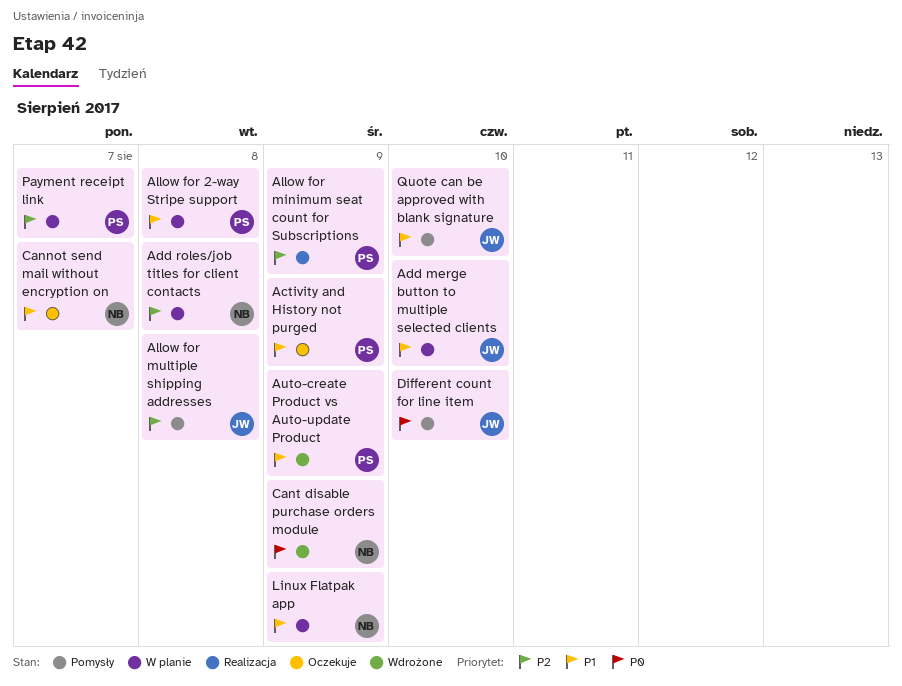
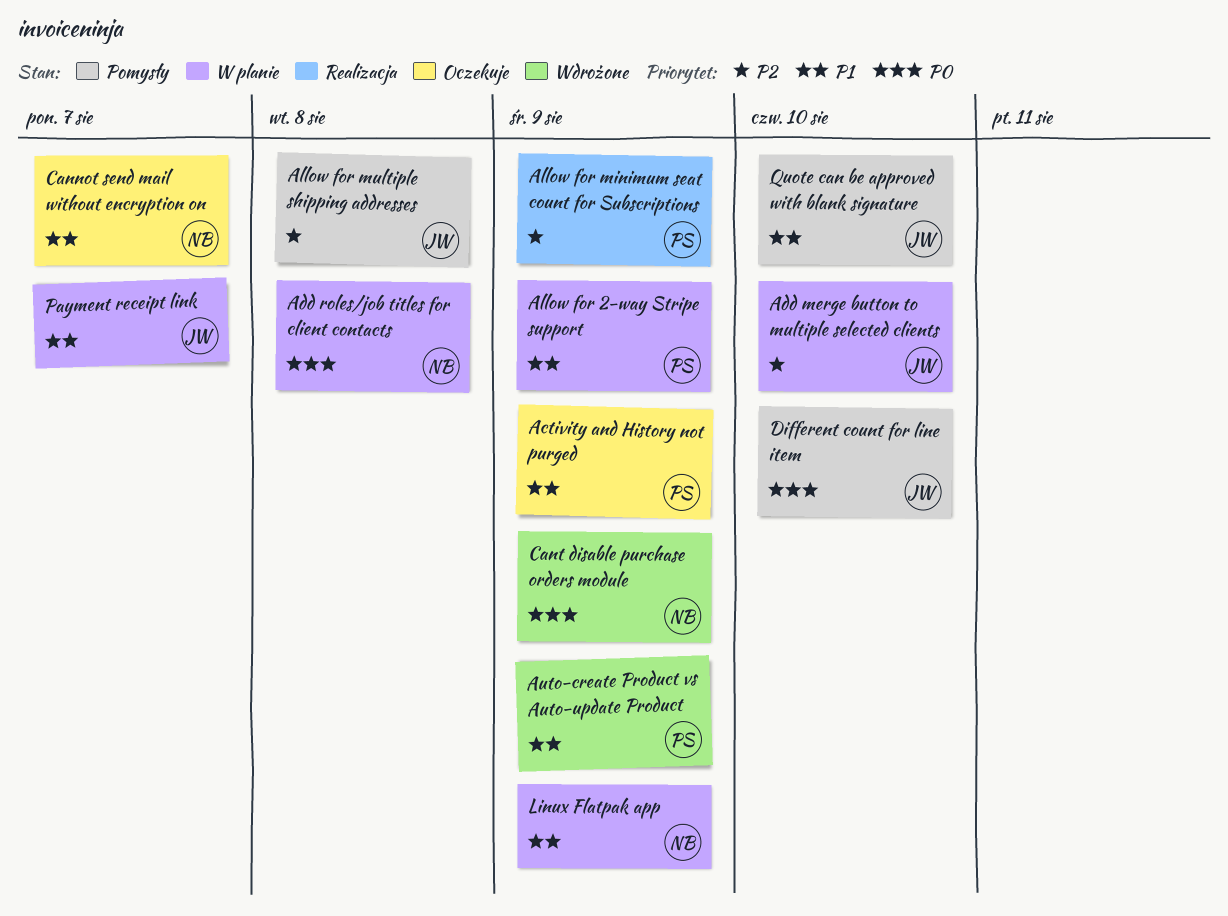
Add merge button to multiple selected clients, priority: P1 -> P2
Add roles/job titles for client contacts, priority: P2 -> P0
Allow for 2-way Stripe support, due: Aug 8 -> Aug 9
Payment receipt link, owner: PS -> JW
Payment receipt link, priority: P2 -> P1

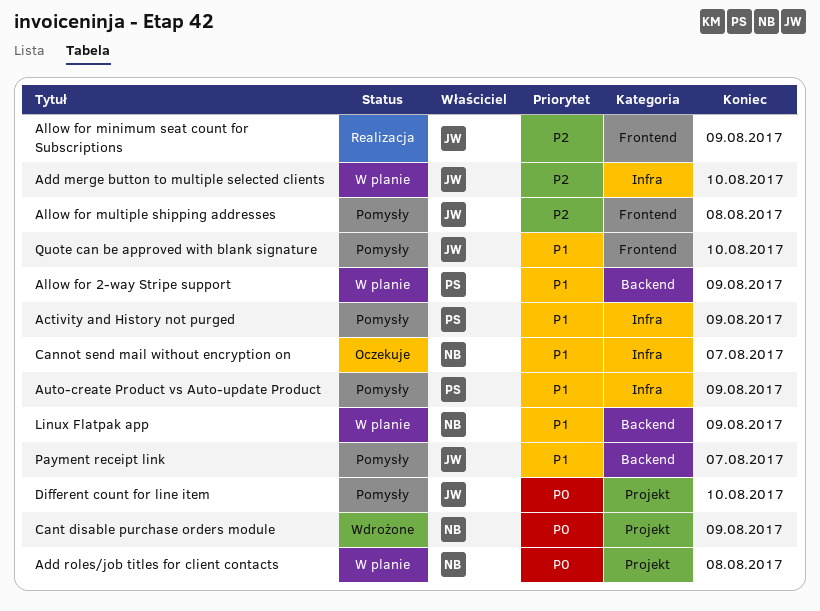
Activity and History not purged, status: Oczekuje -> Pomysły
Allow for minimum seat count for Subscriptions, owner: PS -> JW
Auto-create Product vs Auto-update Product, status: Wdrożone -> Pomysły
Payment receipt link, status: W planie -> Pomysły

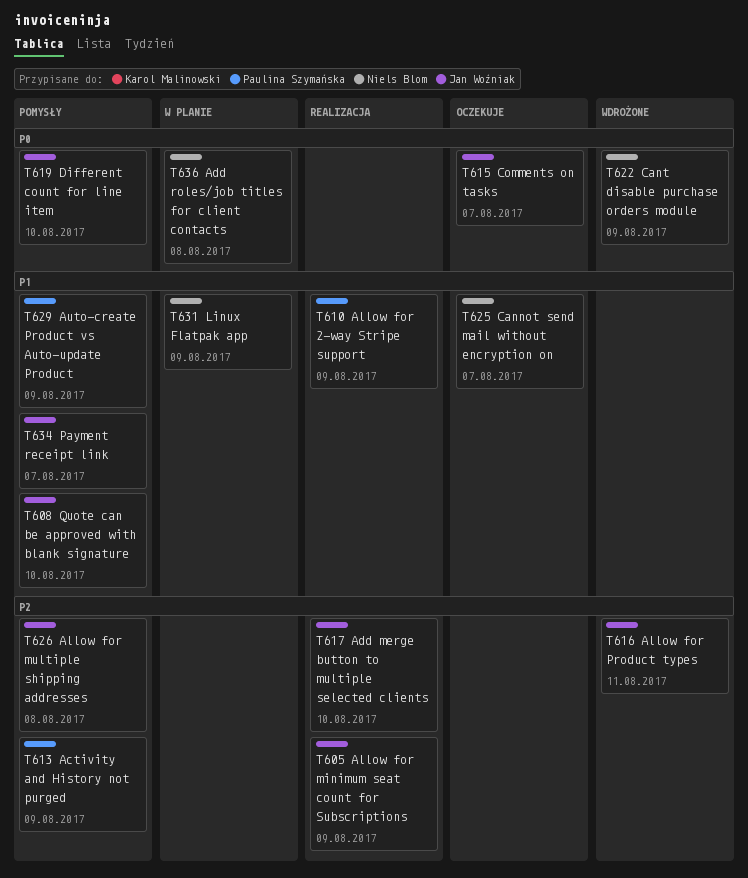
Activity and History not purged, priority: P1 -> P2
Add merge button to multiple selected clients, status: W planie -> Realizacja
Allow for 2-way Stripe support, status: W planie -> Realizacja
Allow for Product types: none -> present
Comments on tasks: none -> present

